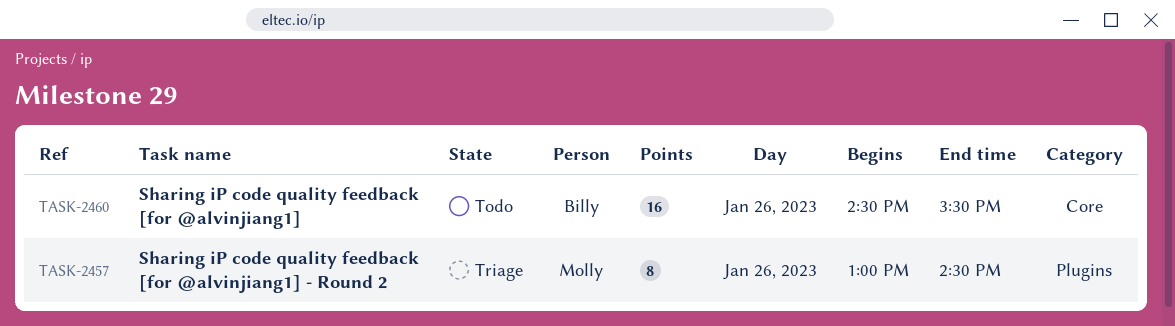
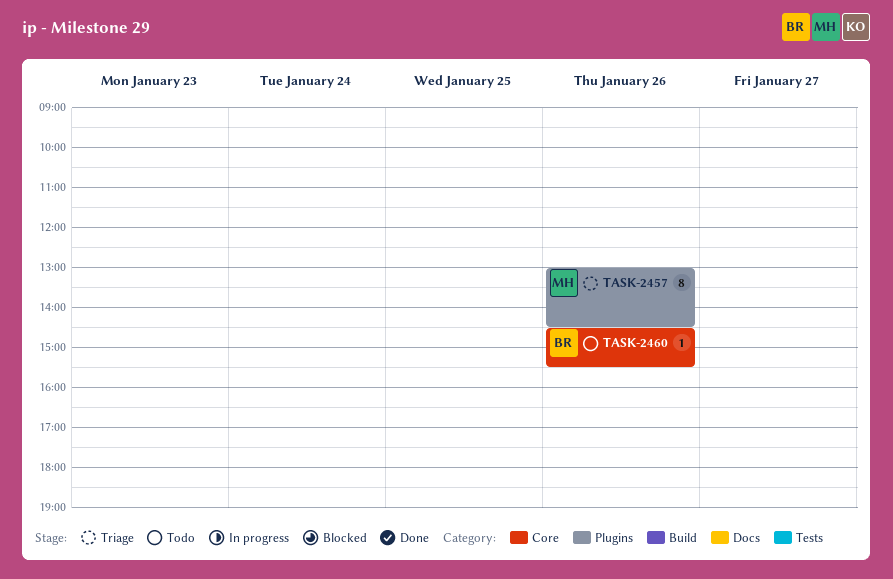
TASK-2460, estimate: 16 -> 1

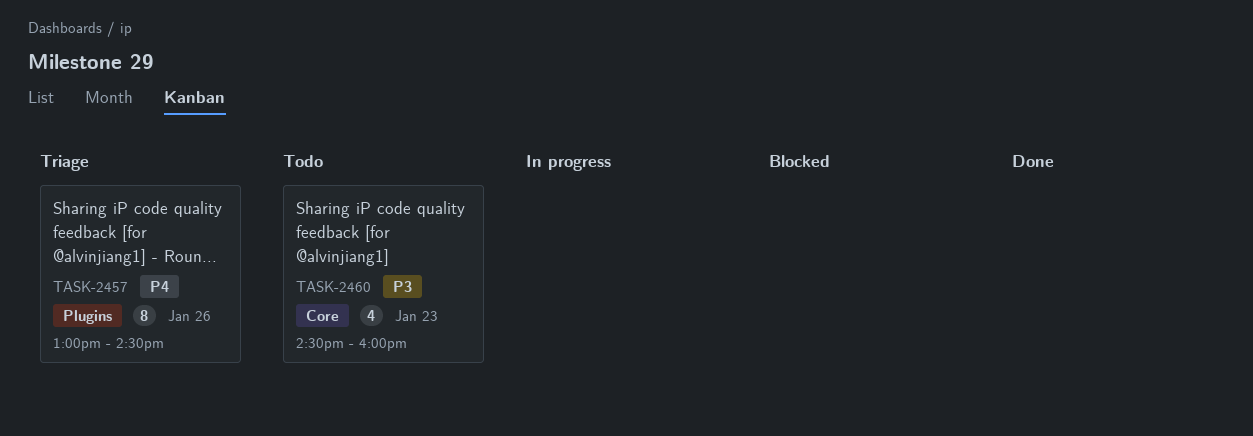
TASK-2460, estimate: 1 -> 4
TASK-2460, day: Jan 26 -> Jan 23
TASK-2460, ends: 15:30 -> 16:00

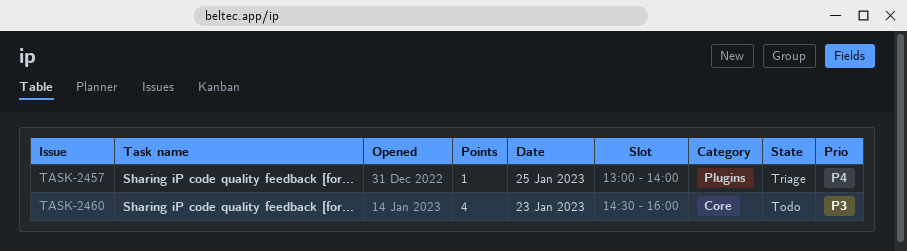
TASK-2457, estimate: 8 -> 1
TASK-2457, day: Jan 26 -> Jan 25
TASK-2457, ends: 14:30 -> 14:00

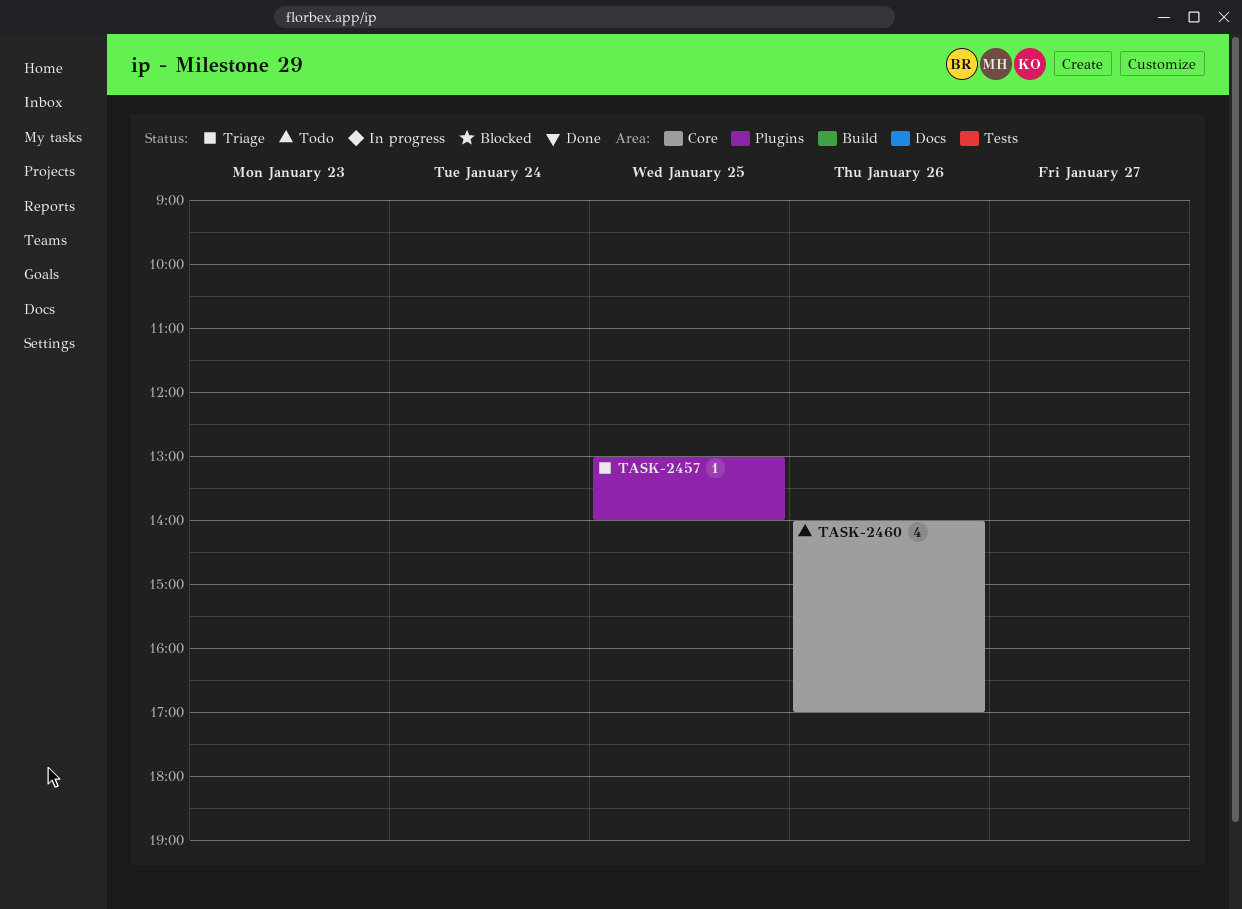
TASK-2460, day: Jan 23 -> Jan 26
TASK-2460, begins: 14:30 -> 14:00
TASK-2460, ends: 16:00 -> 17:00

